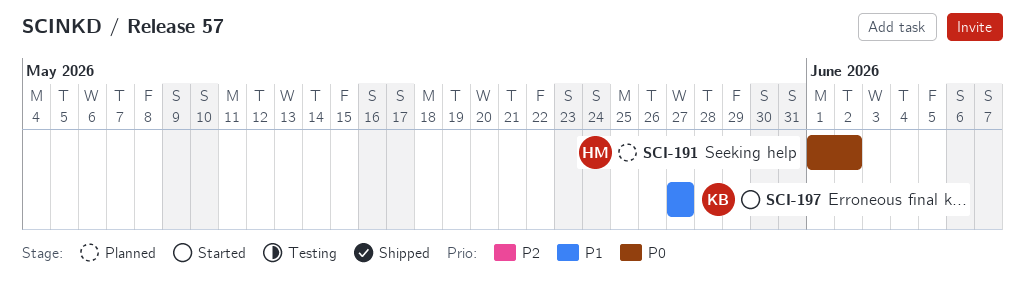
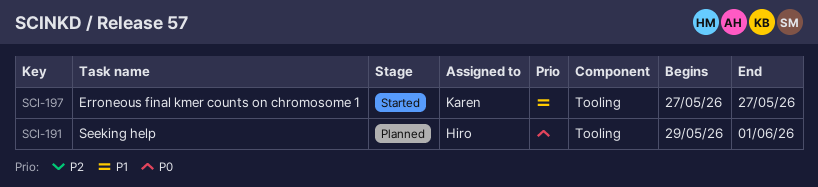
SCI-191, start: Jun 1 -> May 29
SCI-191, due: Jun 2 -> Jun 1

